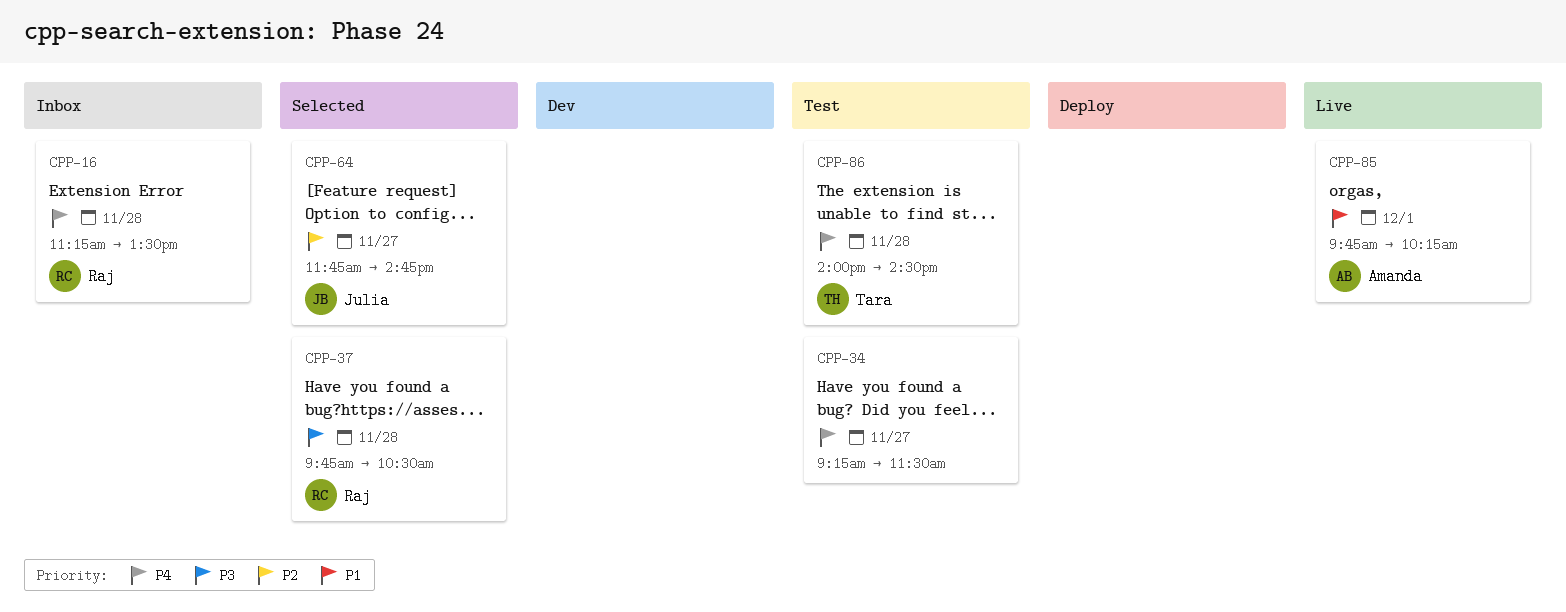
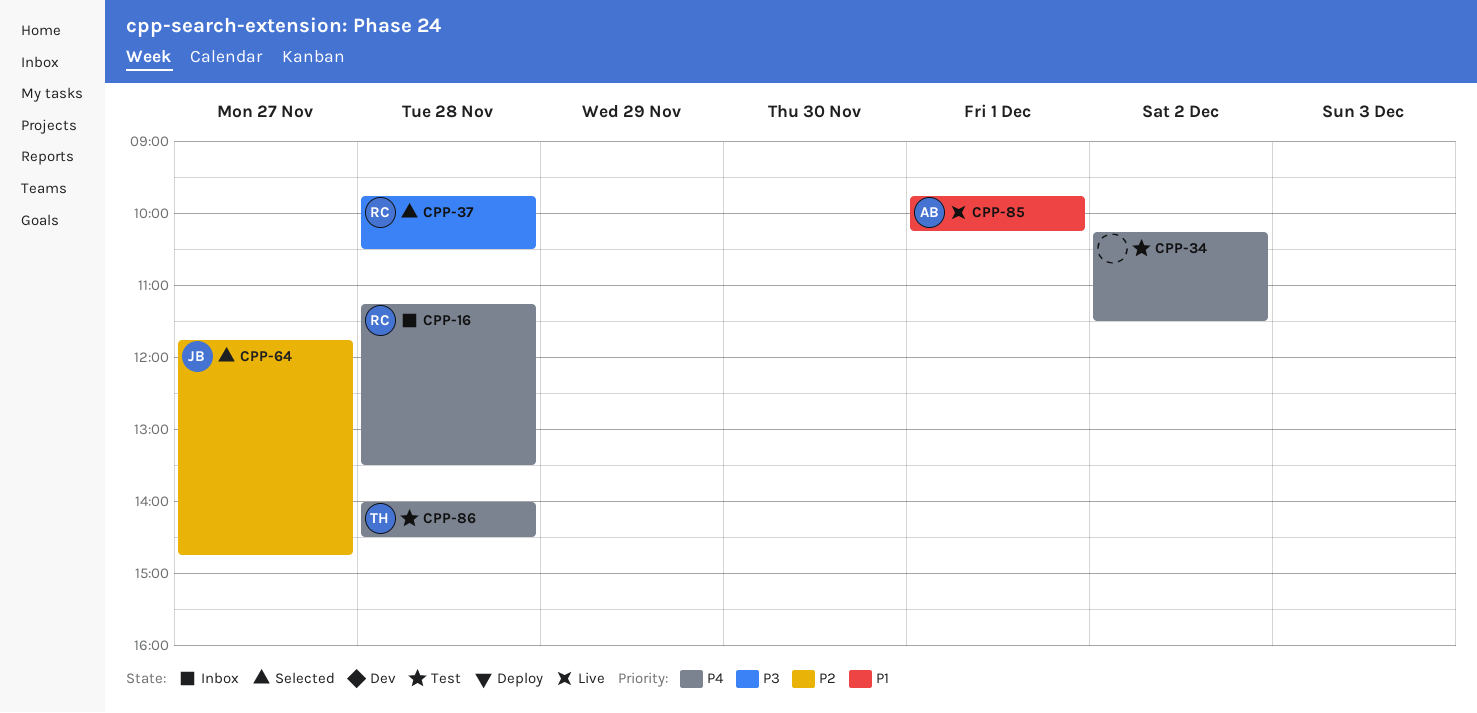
CPP-34, day: Nov 27 -> Dec 2
CPP-34, begins: 09:15 -> 10:15

